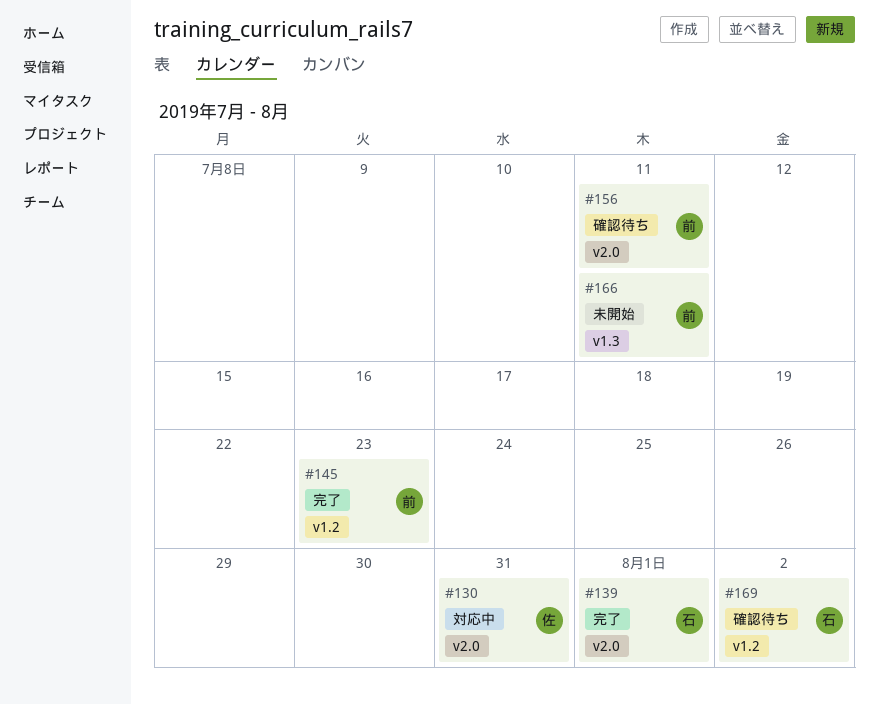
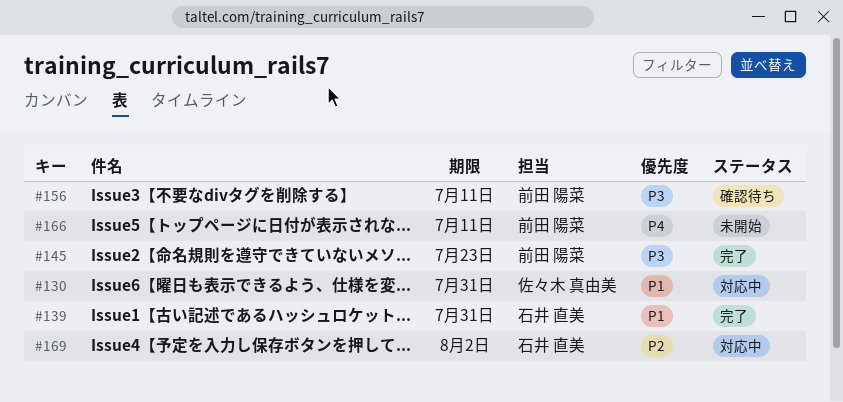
#139, due: Aug 1 -> Jul 31
#169, status: 確認待ち -> 対応中

